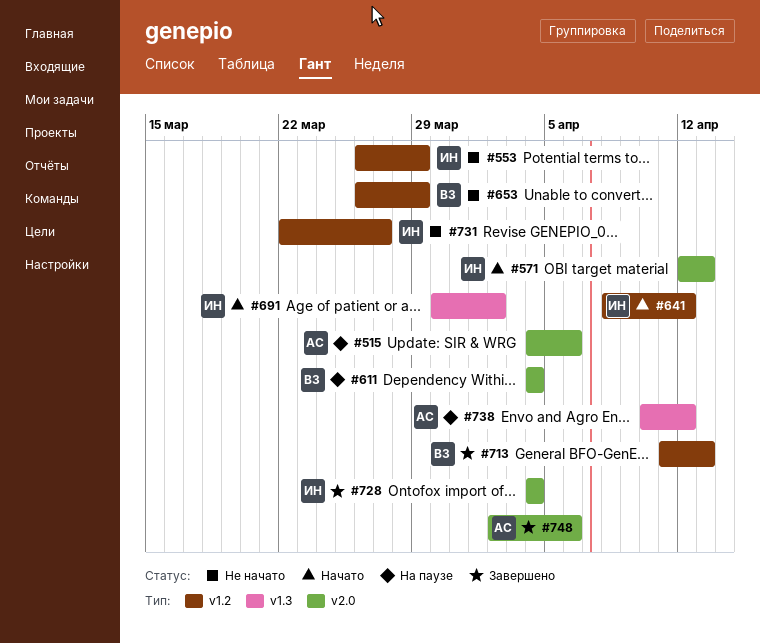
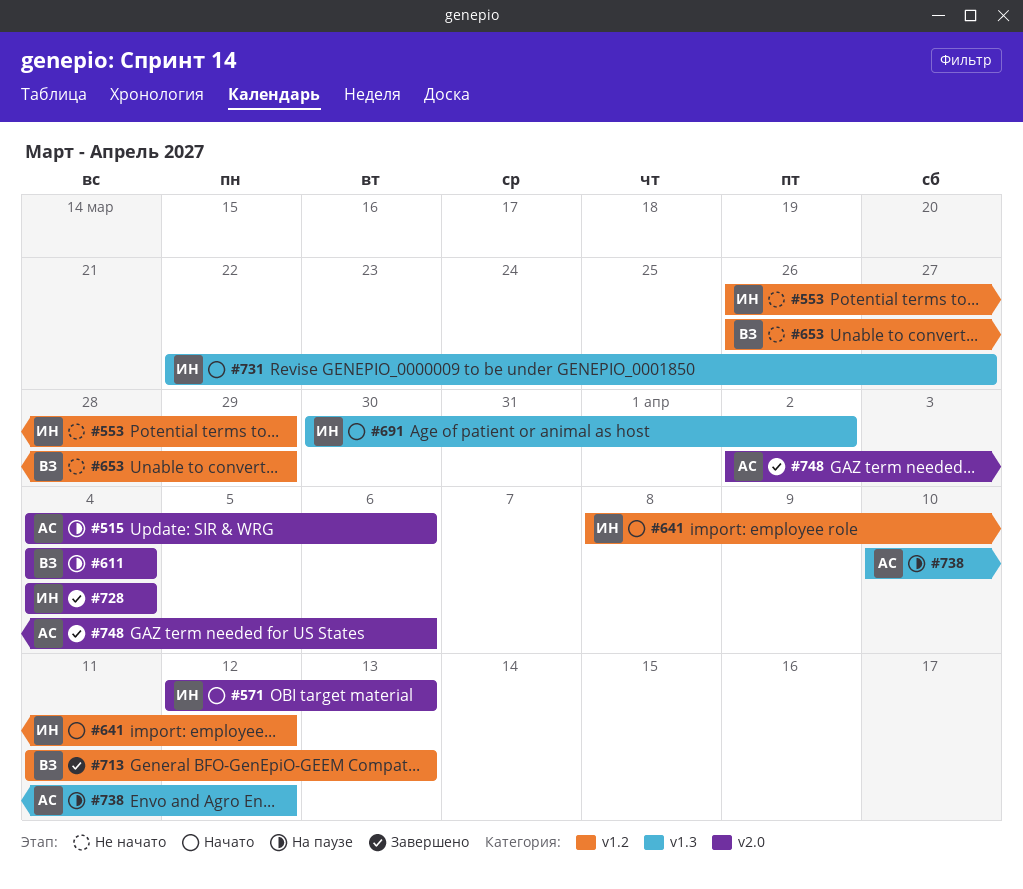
#731, status: Не начато -> Начато
#731, label: v1.2 -> v1.3

